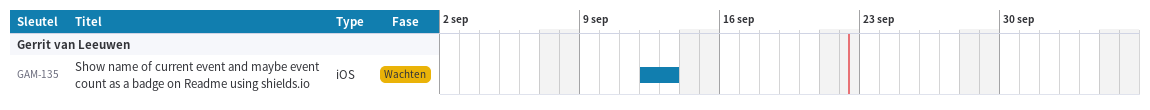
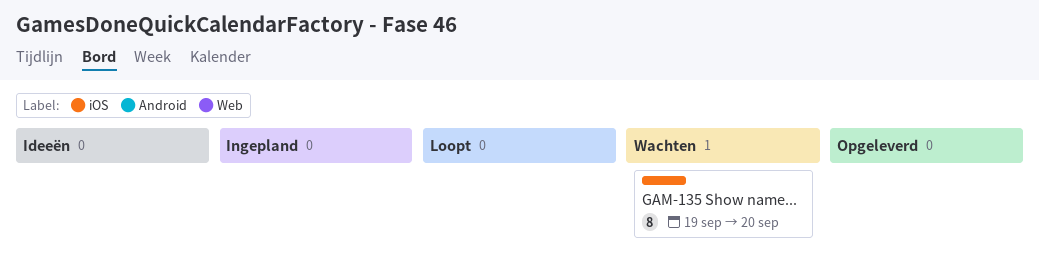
GAM-135, start: Sep 12 -> Sep 19
GAM-135, due: Sep 13 -> Sep 20

